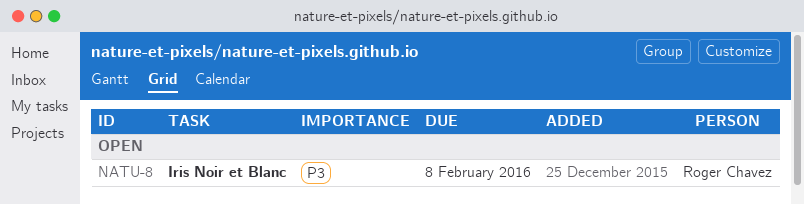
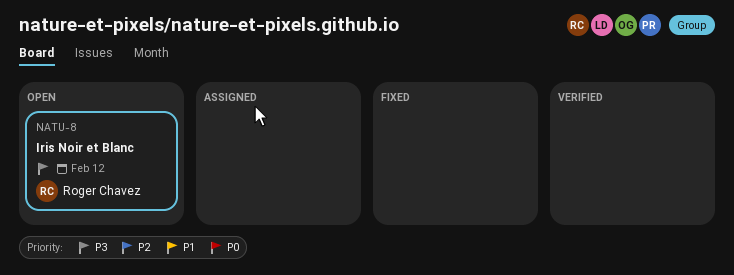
NATU-8, due: Feb 8 -> Feb 12

